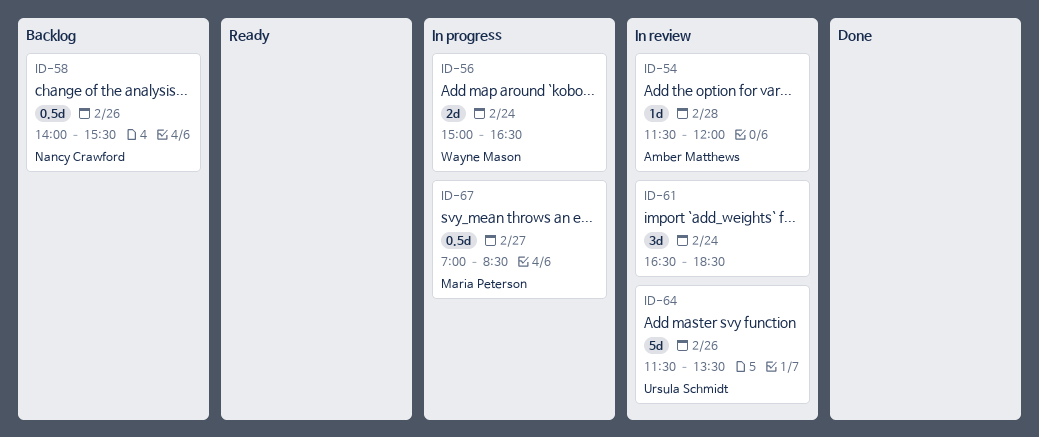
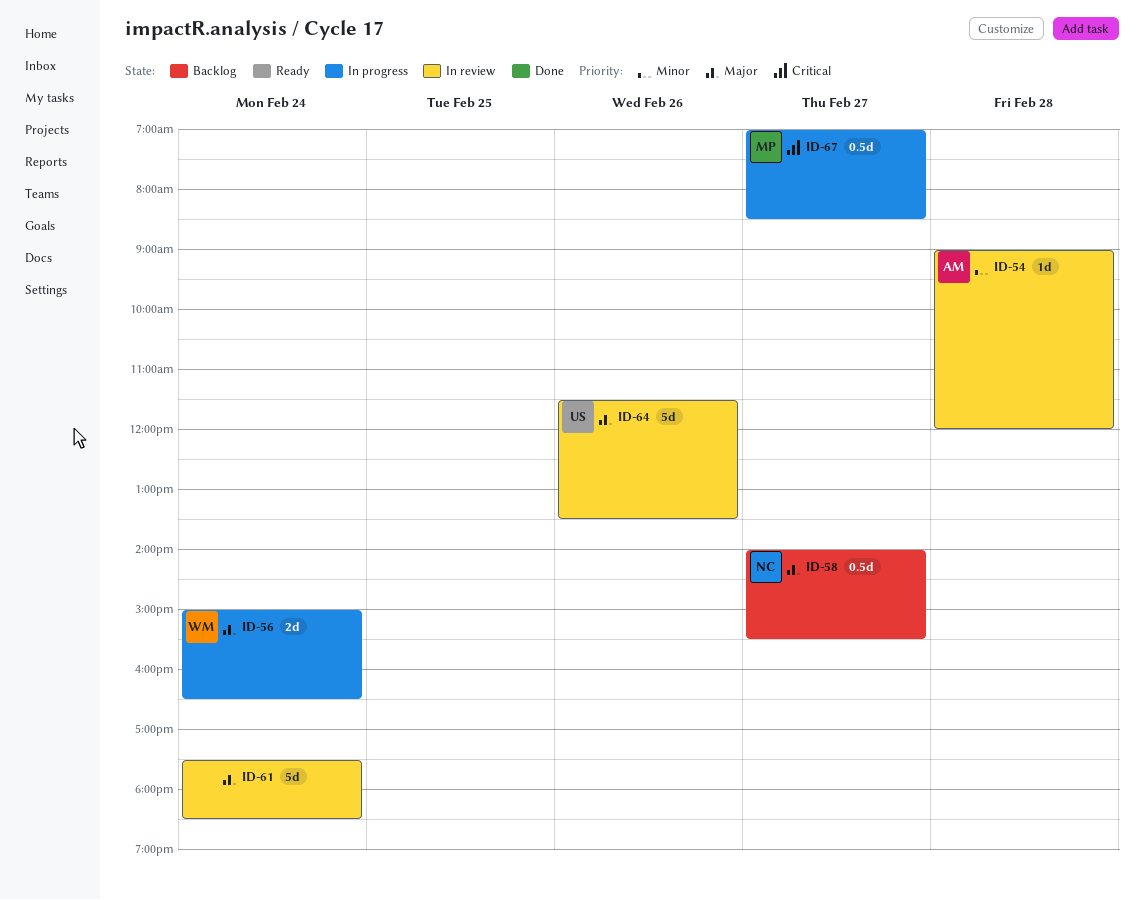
ID-54, begins: 11:30 -> 09:00
ID-58, day: Feb 26 -> Feb 27
ID-61, estimate: 3d -> 5d
ID-61, begins: 16:30 -> 17:30

